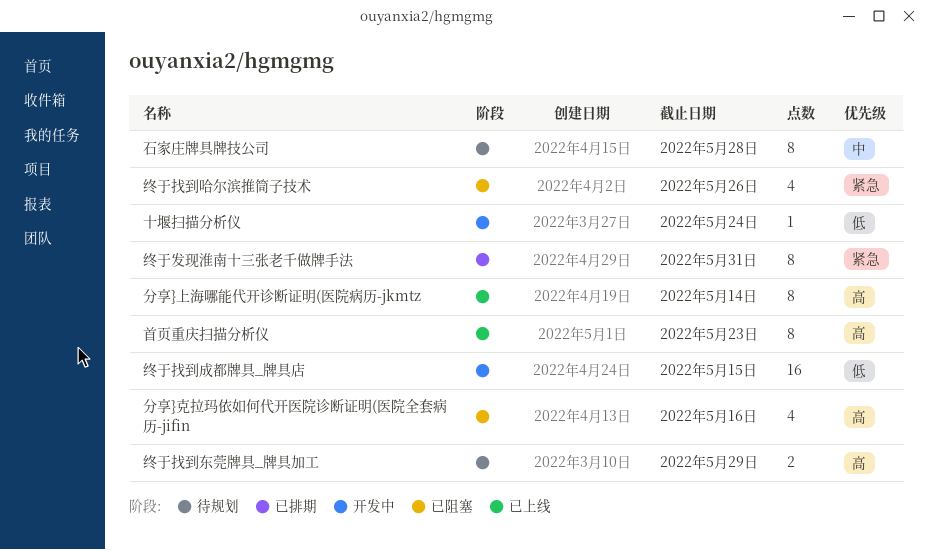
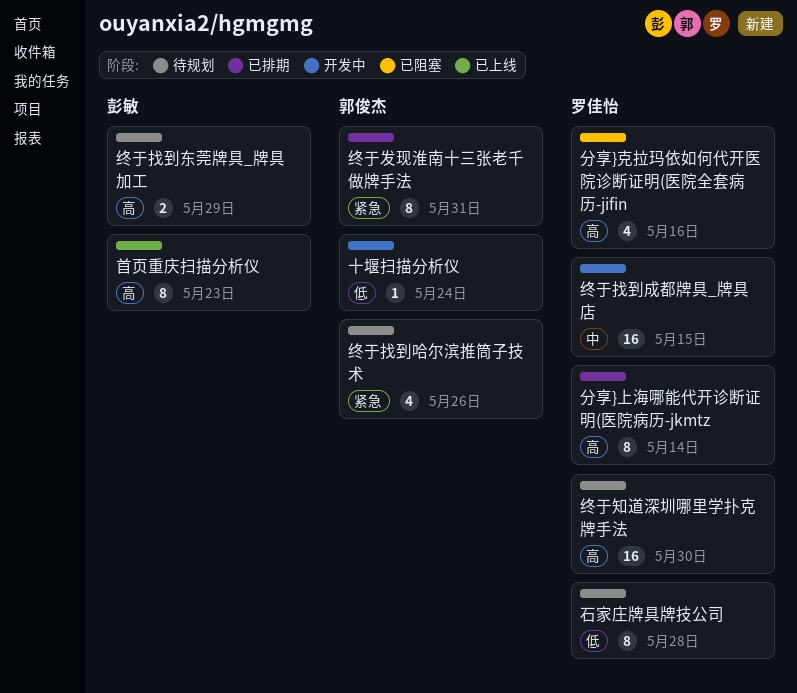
分享}上海哪能代开诊断证明(医院病历-jkmtz, status: 已上线 -> 已排期
石家庄牌具牌技公司, priority: 中 -> 低
终于找到哈尔滨推筒子技术, status: 已阻塞 -> 待规划
终于找到成都牌具_牌具店, priority: 低 -> 中
终于知道深圳哪里学扑克牌手法: none -> present

